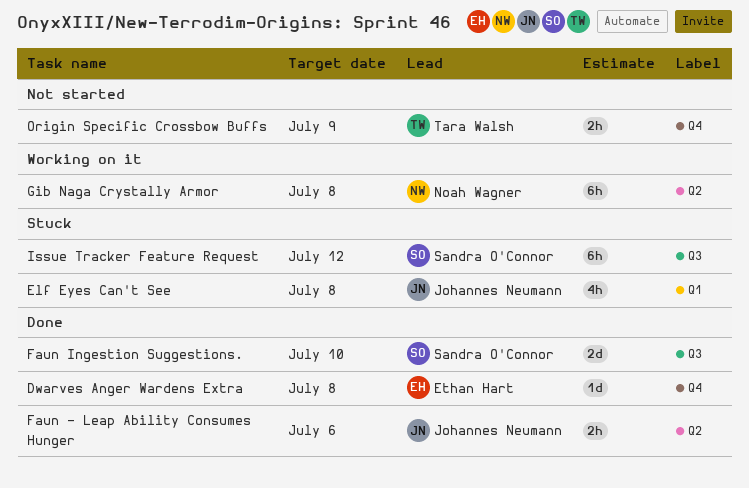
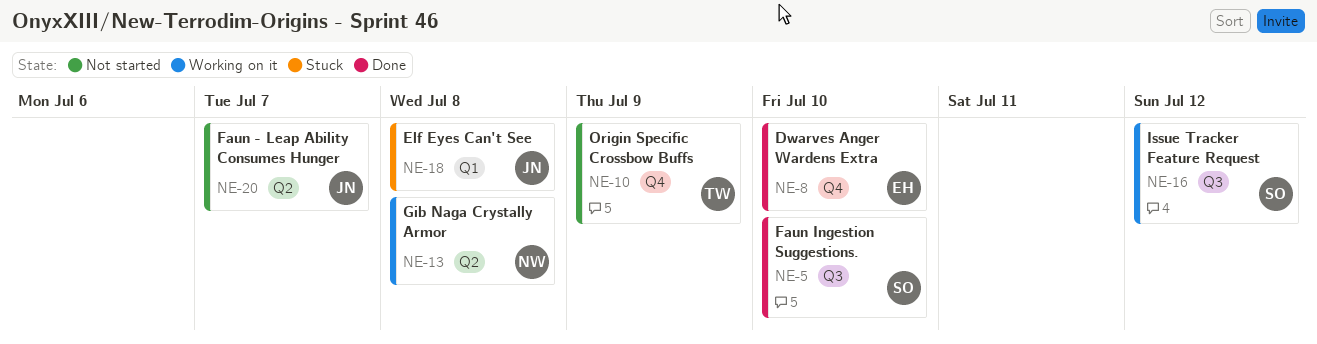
Dwarves Anger Wardens Extra, due: Jul 8 -> Jul 10
Faun - Leap Ability Consumes Hunger, status: Done -> Not started
Faun - Leap Ability Consumes Hunger, due: Jul 6 -> Jul 7
Issue Tracker Feature Request, status: Stuck -> Working on it

